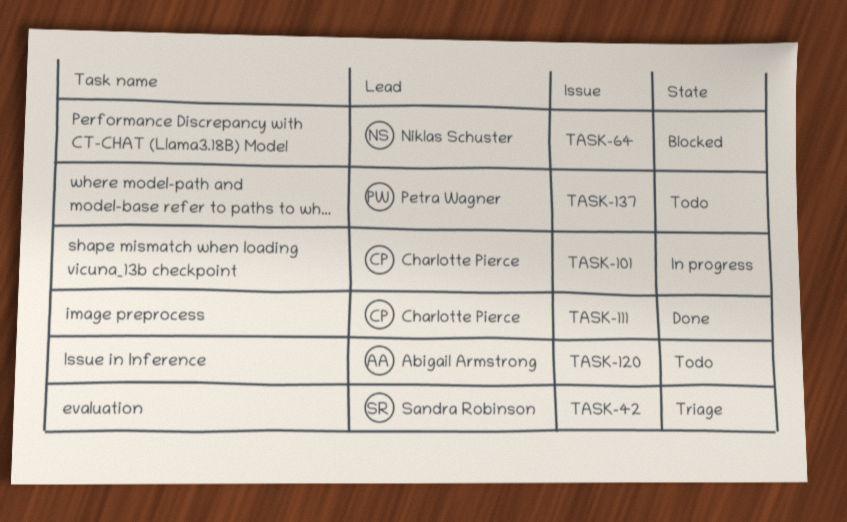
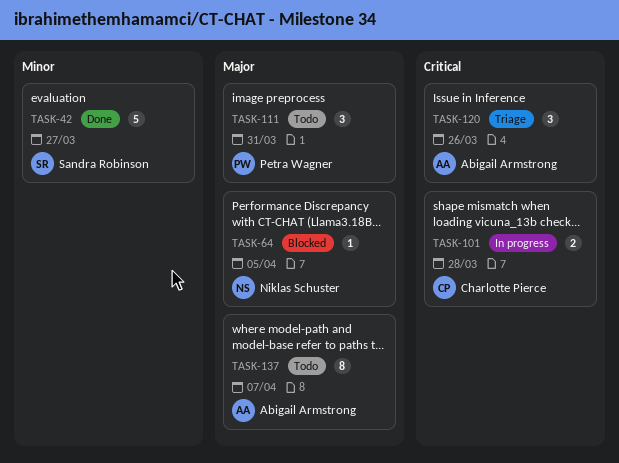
TASK-42, status: Triage -> Done
TASK-111, status: Done -> Todo
TASK-111, owner: Charlotte Pierce -> Petra Wagner
TASK-120, status: Todo -> Triage
TASK-137, owner: Petra Wagner -> Abigail Armstrong

